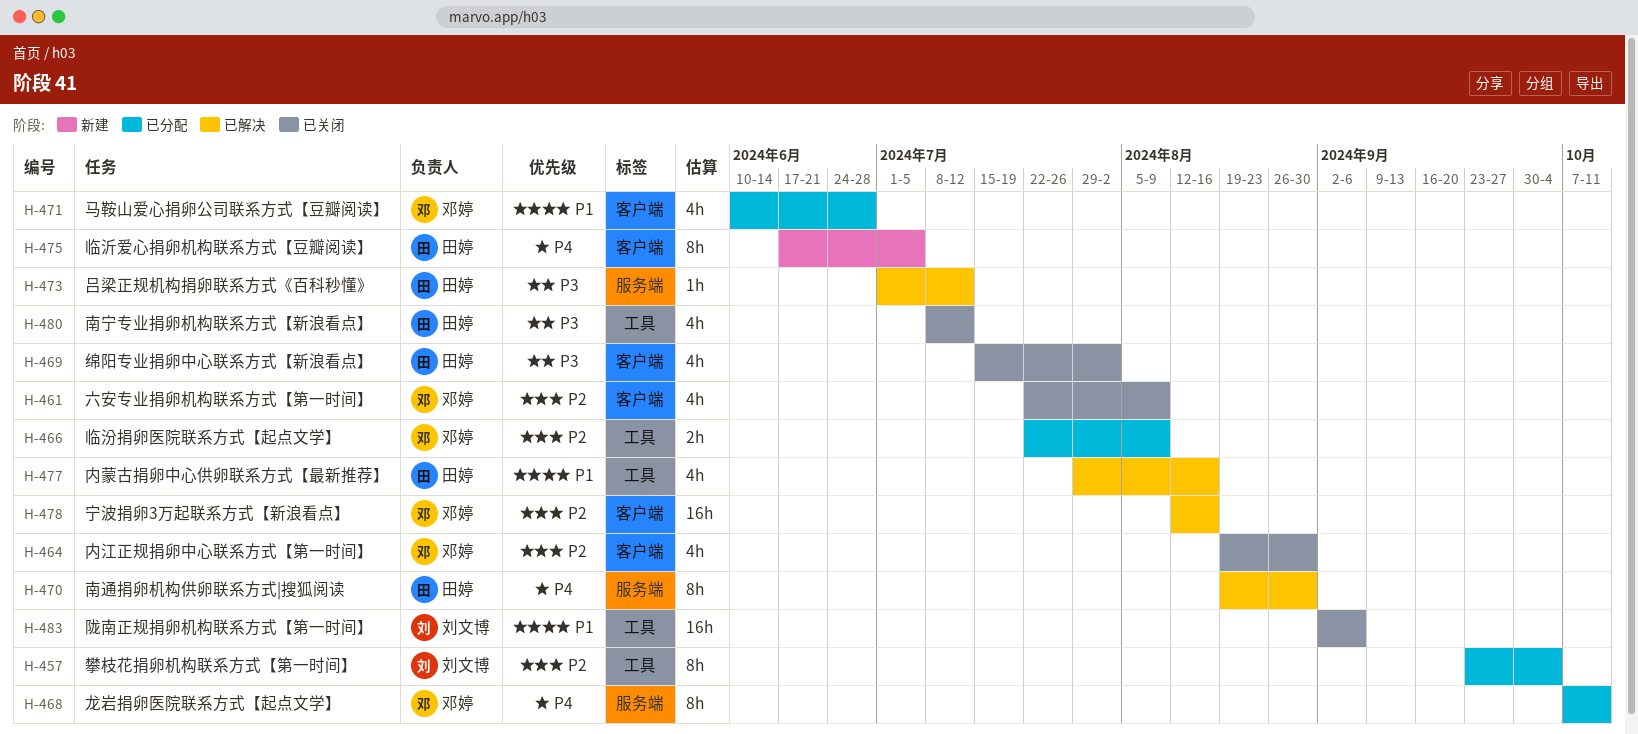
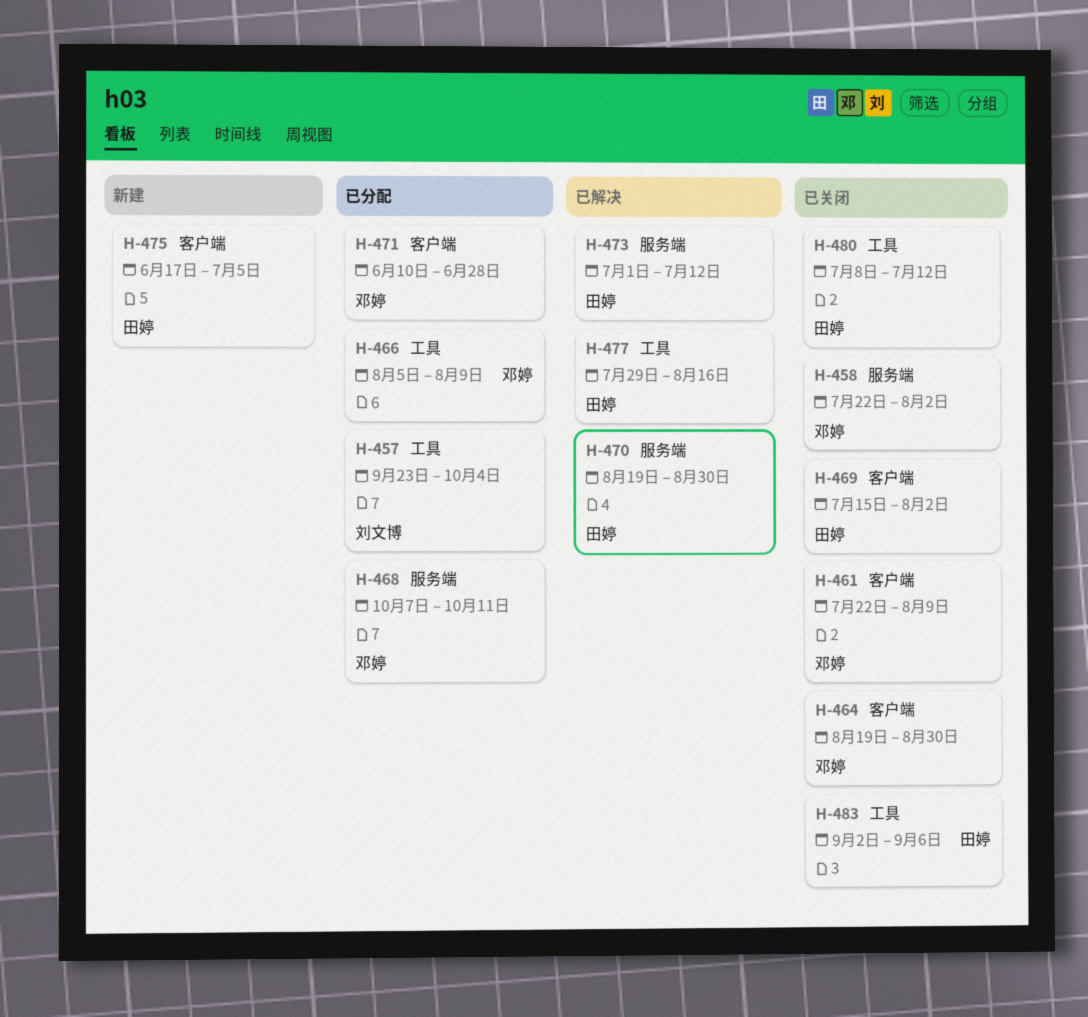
H-458: none -> present
H-466, start: Jul 22 -> Aug 5
H-478: present -> none
H-483, owner: 刘文博 -> 田婷

